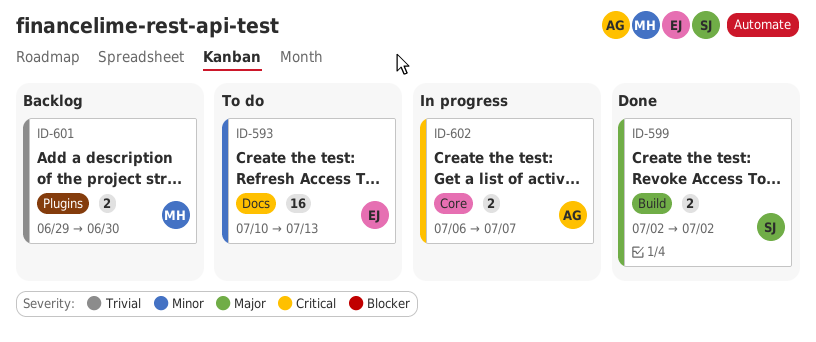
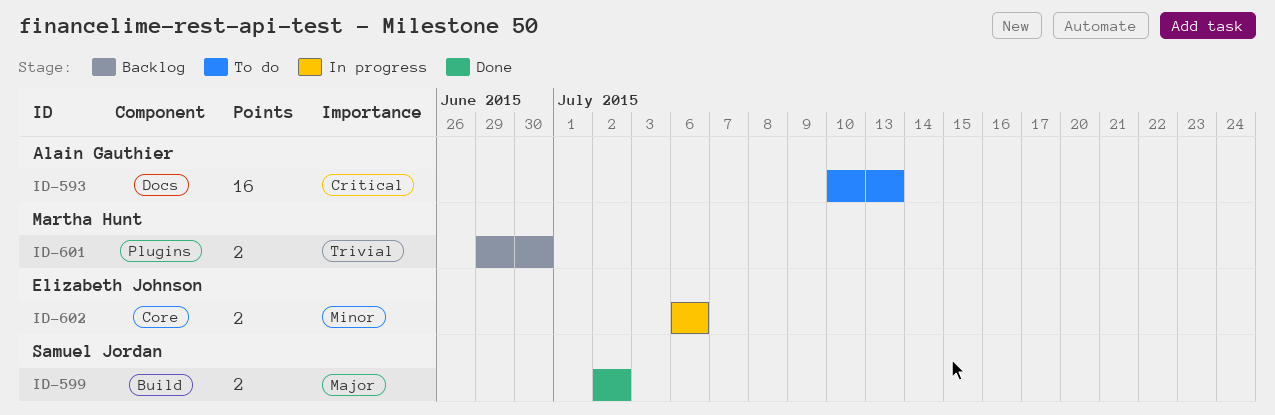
ID-593, owner: Elizabeth Johnson -> Alain Gauthier
ID-593, priority: Minor -> Critical
ID-602, owner: Alain Gauthier -> Elizabeth Johnson
ID-602, priority: Critical -> Minor
ID-602, due: Jul 7 -> Jul 6

